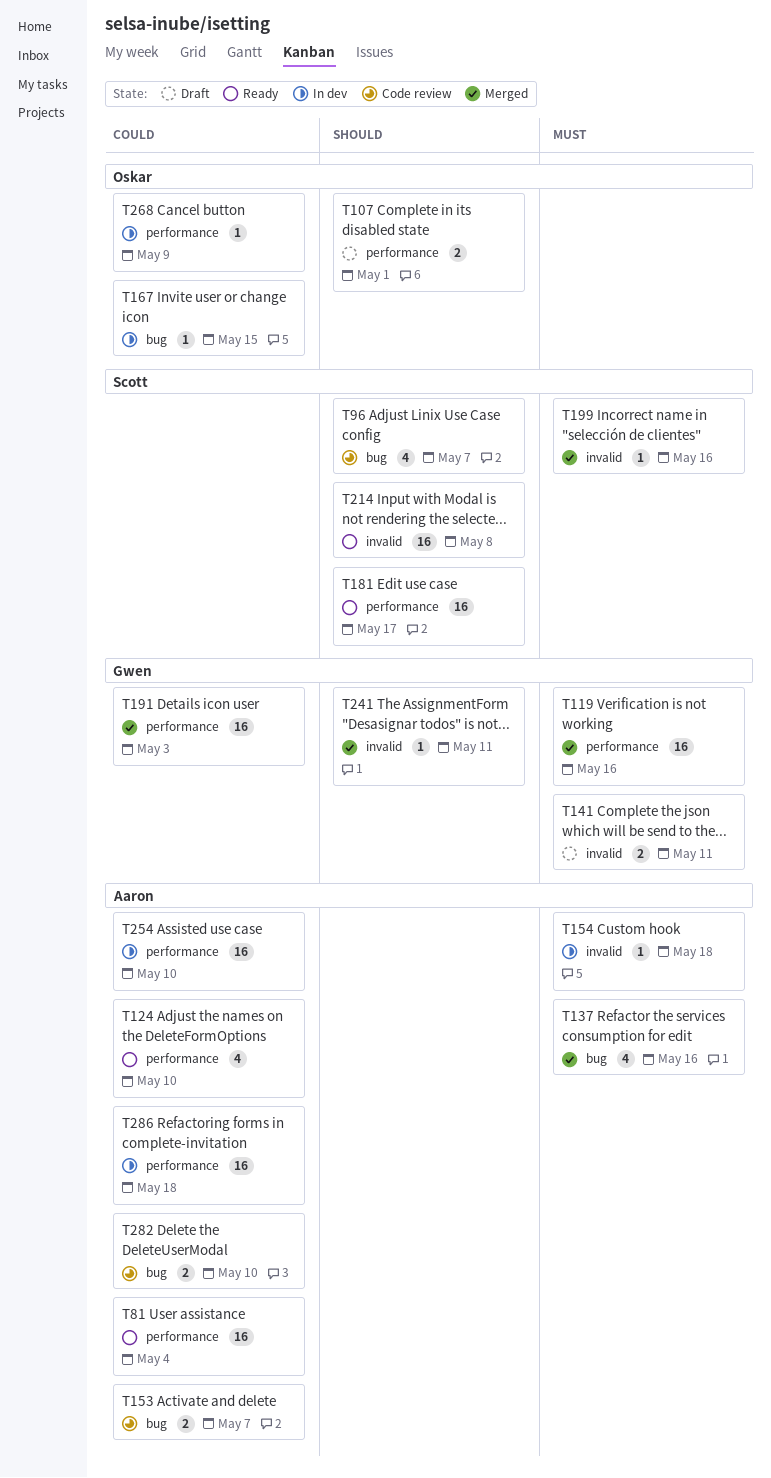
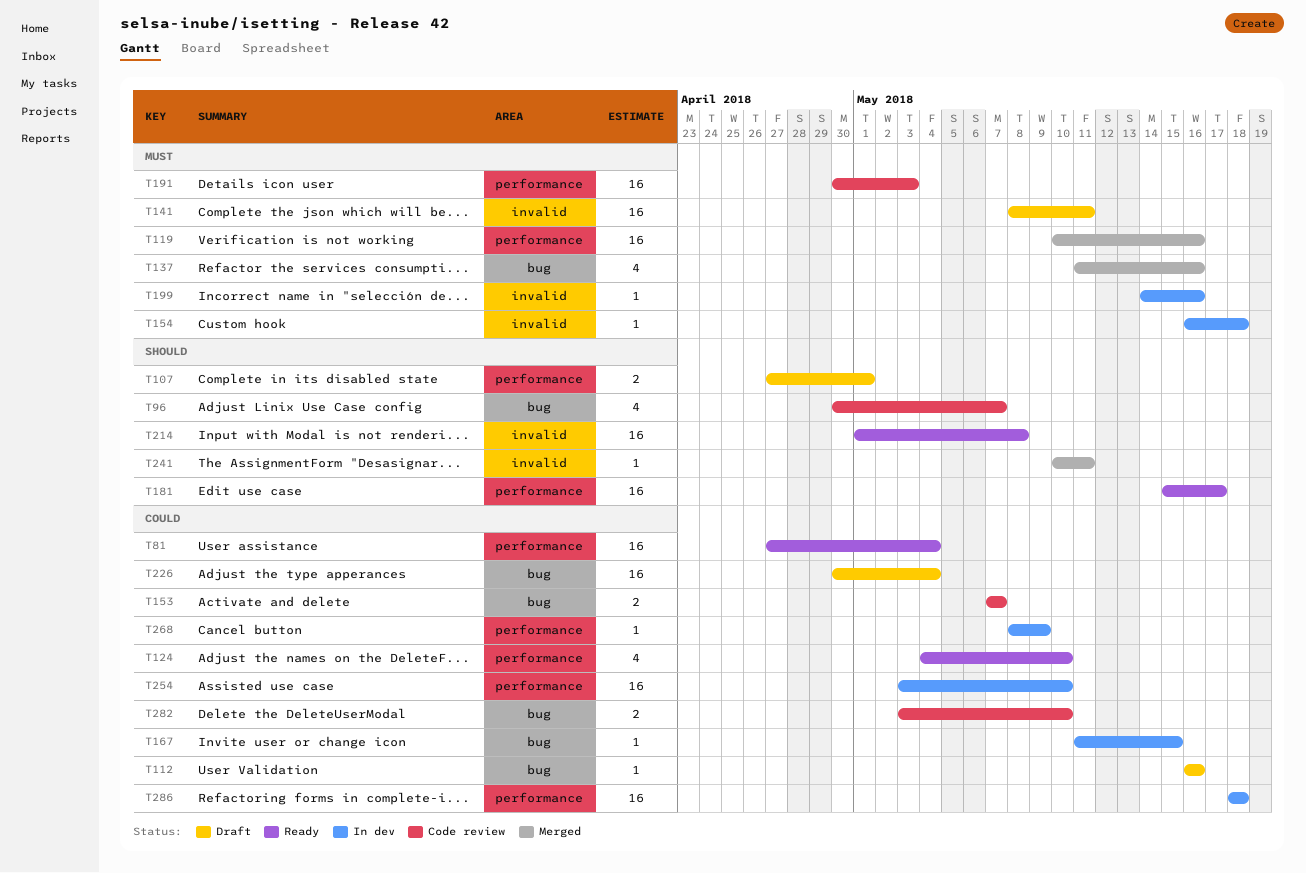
T112: none -> present
T141, estimate: 2 -> 16
T191, status: Merged -> Code review
T191, priority: Could -> Must
T199, status: Merged -> In dev
T226: none -> present

